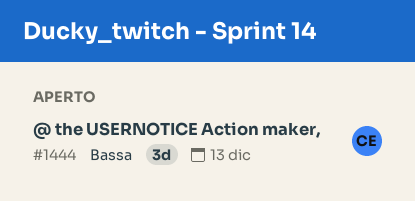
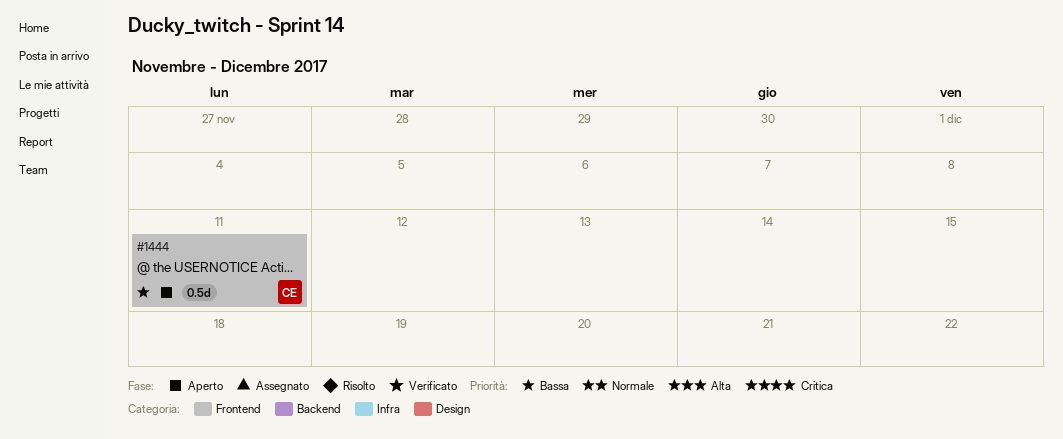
#1444, estimate: 3d -> 0.5d
#1444, due: Dec 13 -> Dec 11

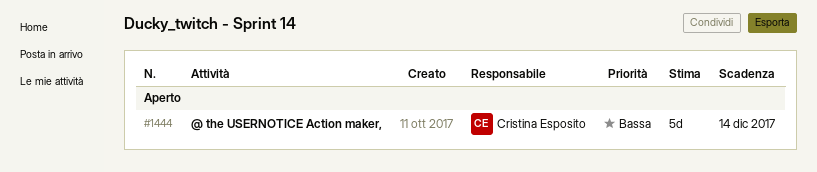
#1444, estimate: 0.5d -> 5d
#1444, due: Dec 11 -> Dec 14

